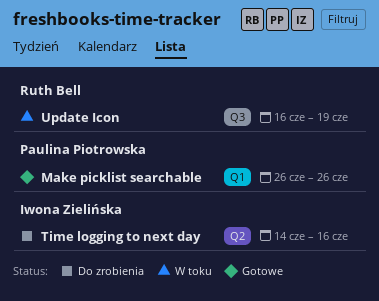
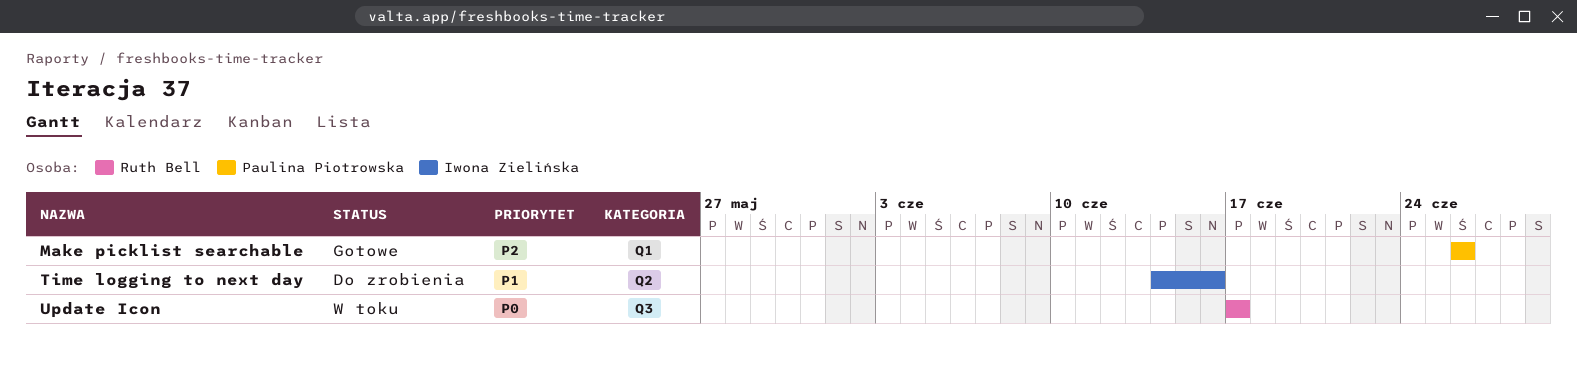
Update Icon, start: Jun 16 -> Jun 17
Update Icon, due: Jun 19 -> Jun 17

